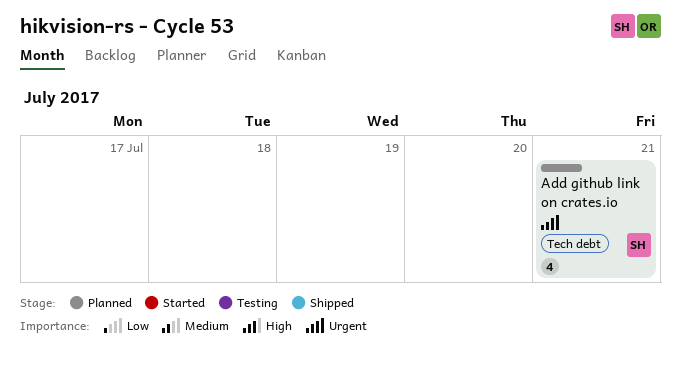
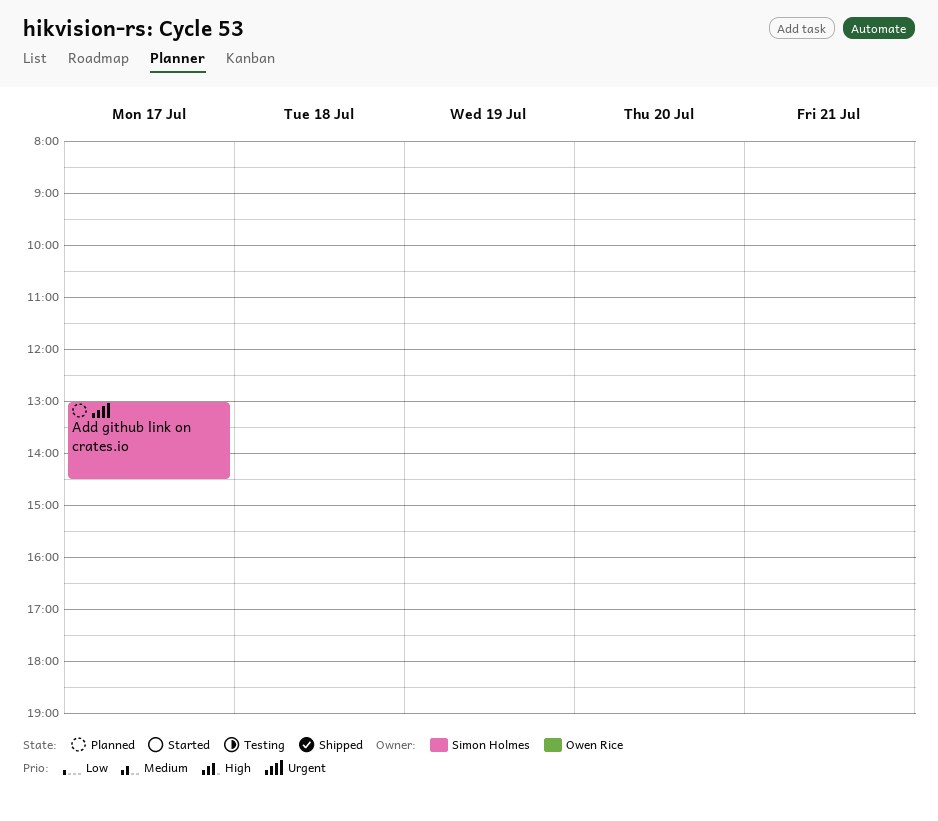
Add github link on crates.io, day: Jul 21 -> Jul 17

